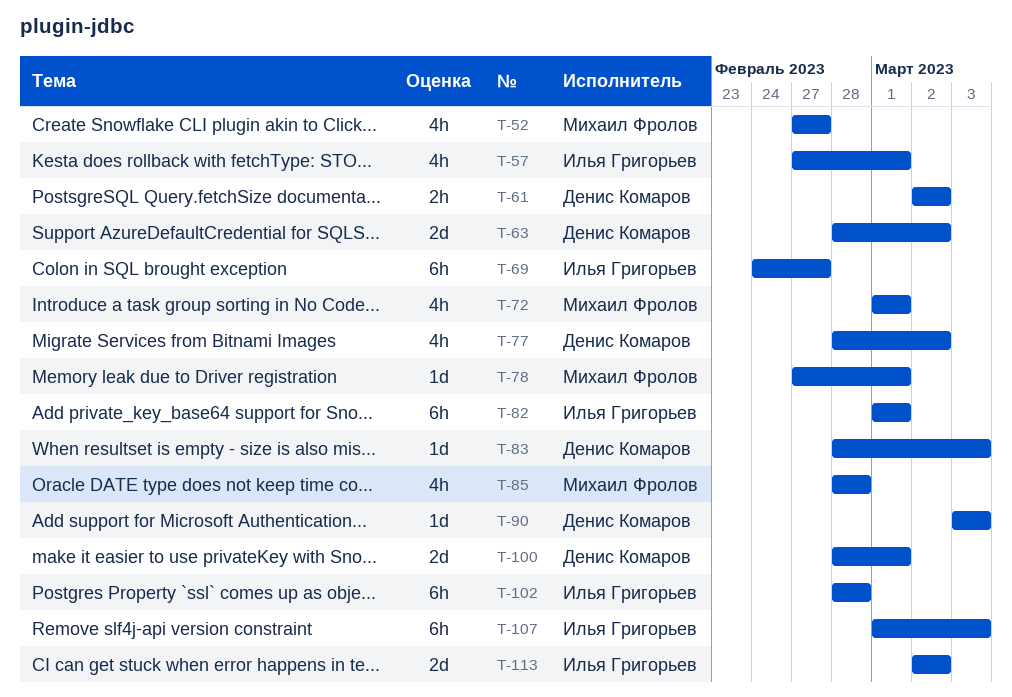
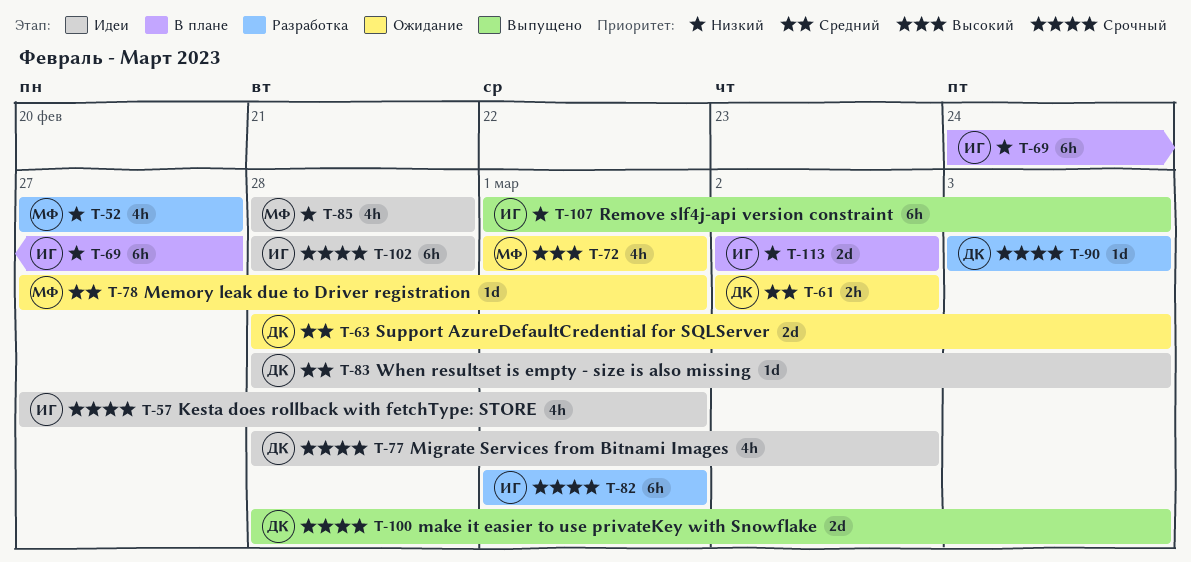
T-63, due: Mar 2 -> Mar 3
T-100, due: Mar 1 -> Mar 3

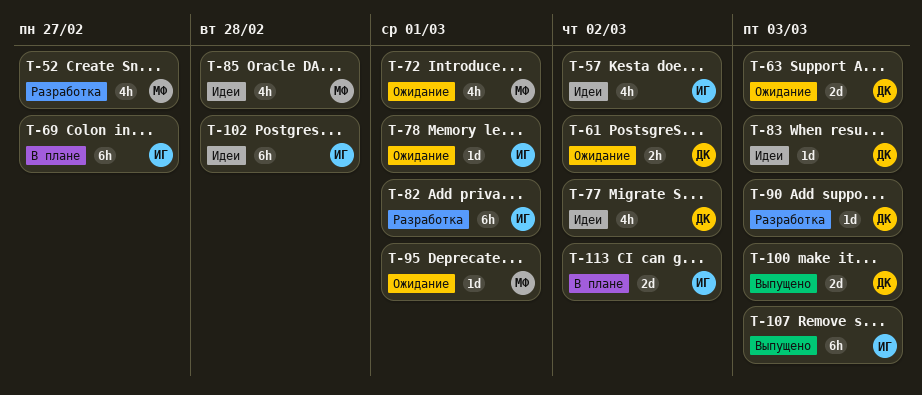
T-57, due: Mar 1 -> Mar 2
T-78, owner: МФ -> ИГ
T-95: none -> present

